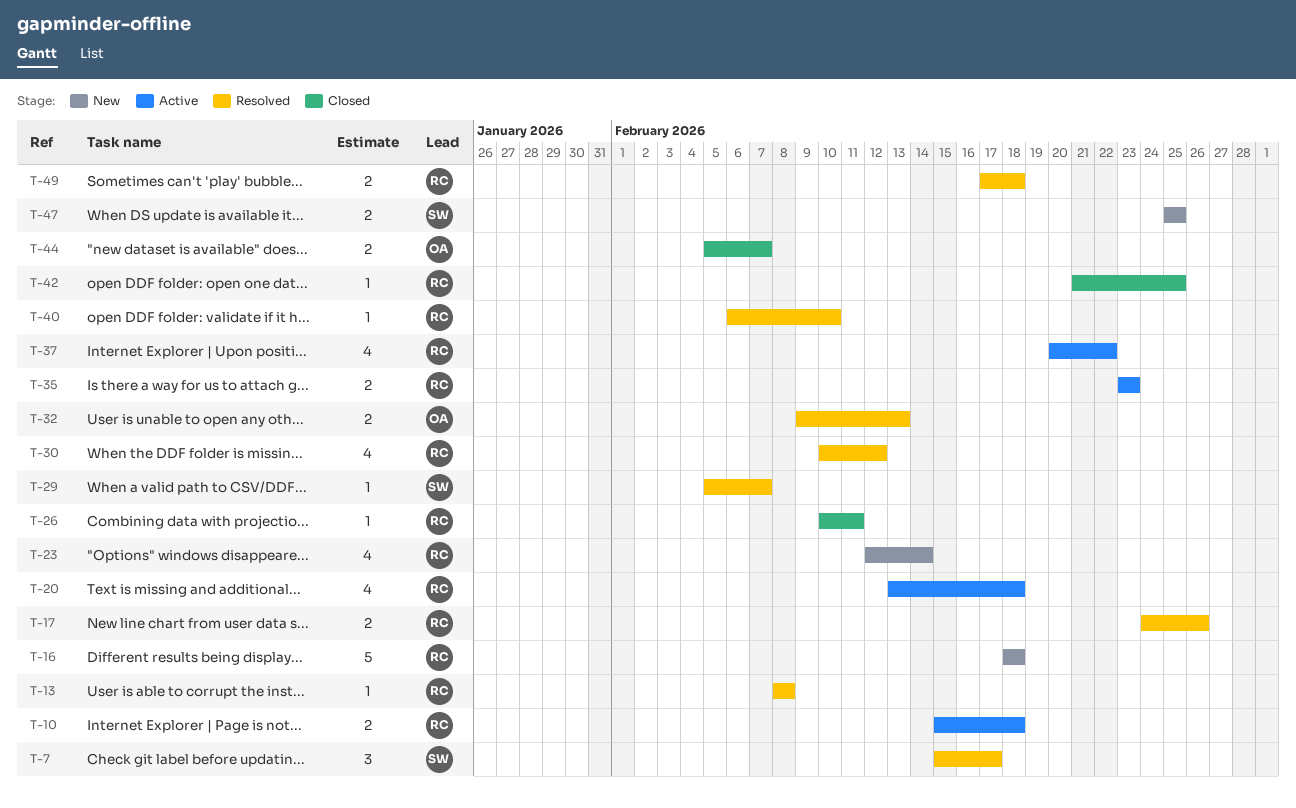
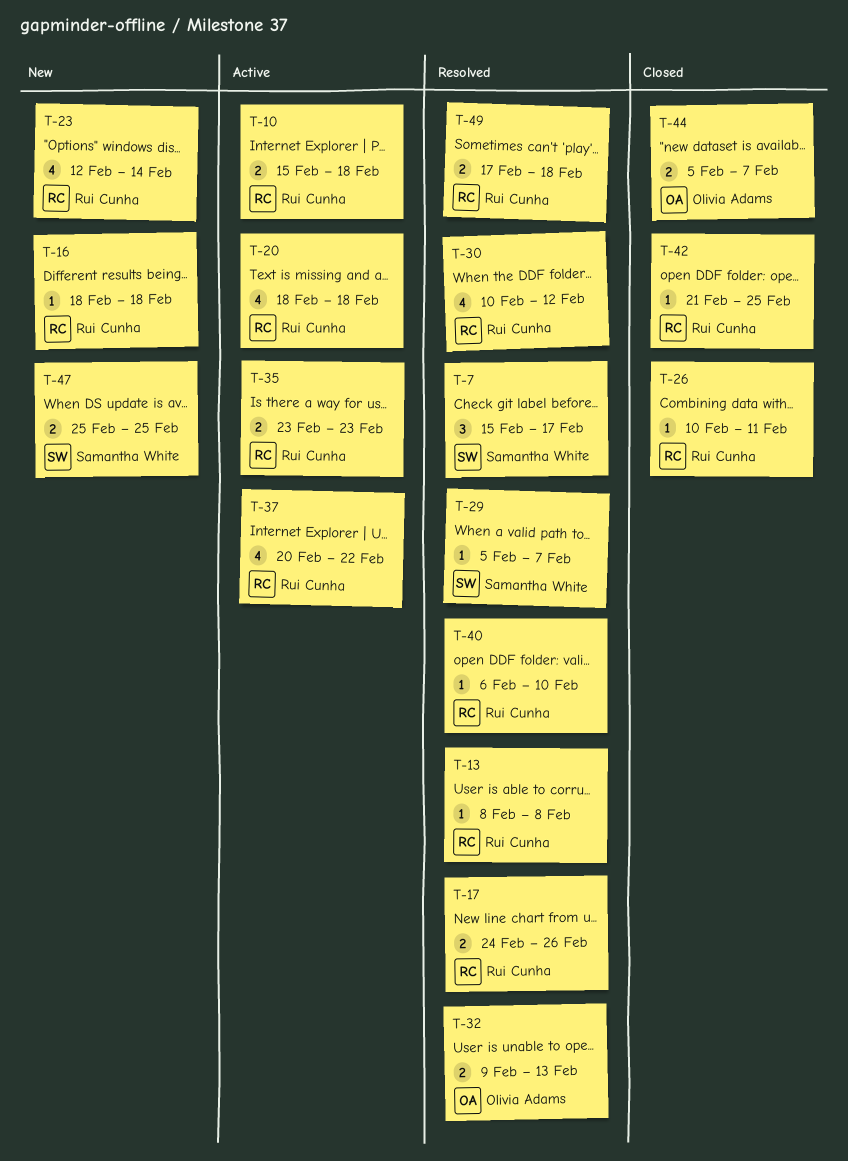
T-16, estimate: 5 -> 1
T-20, start: Feb 13 -> Feb 18

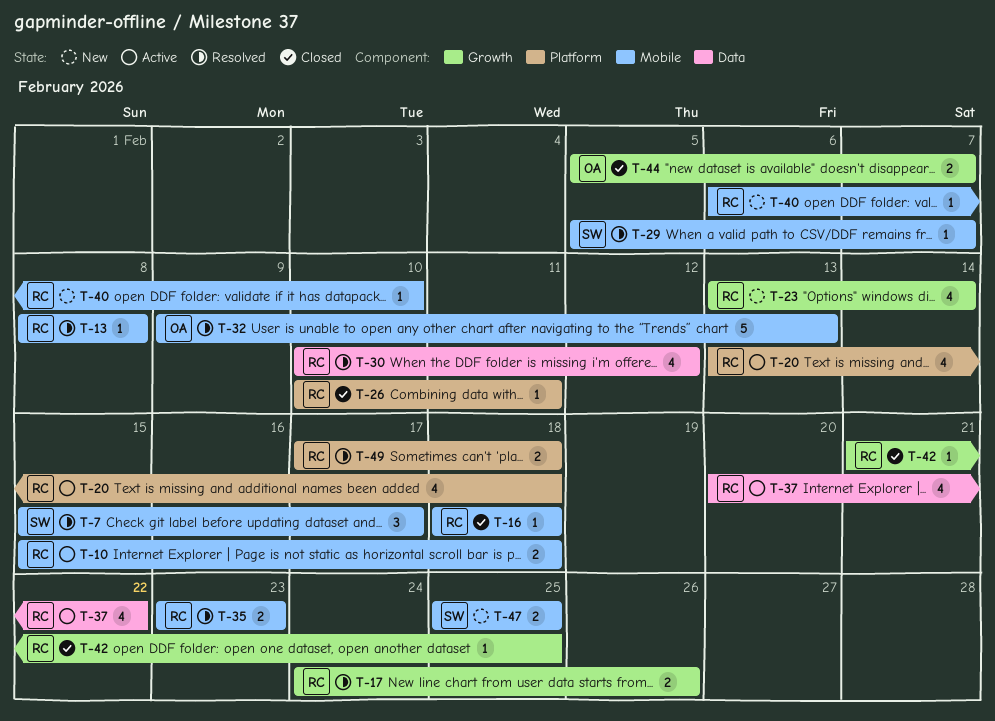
T-16, status: New -> Closed
T-20, start: Feb 18 -> Feb 13
T-23, start: Feb 12 -> Feb 13
T-32, estimate: 2 -> 5
T-35, status: Active -> Resolved
T-40, status: Resolved -> New

